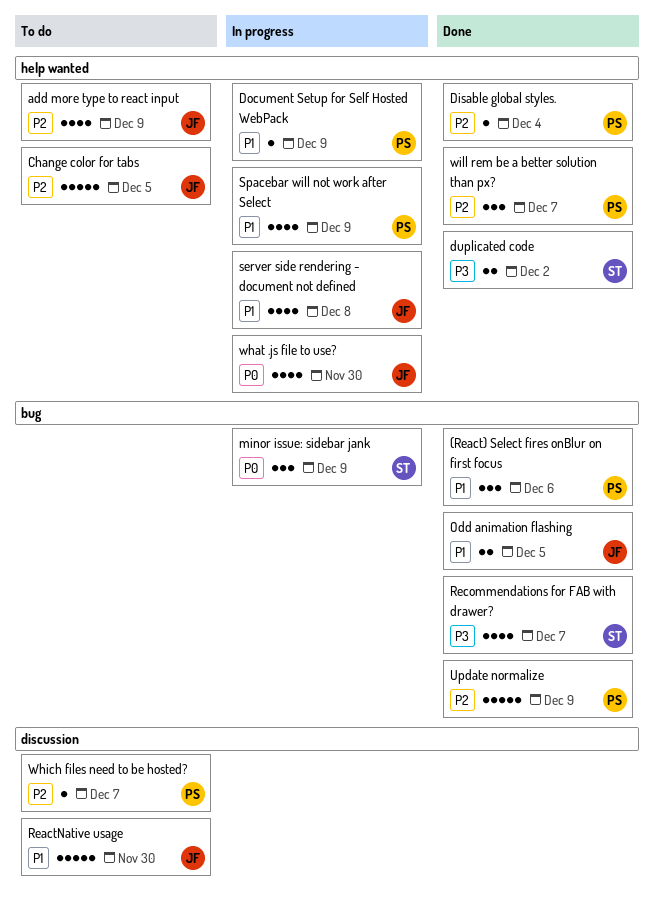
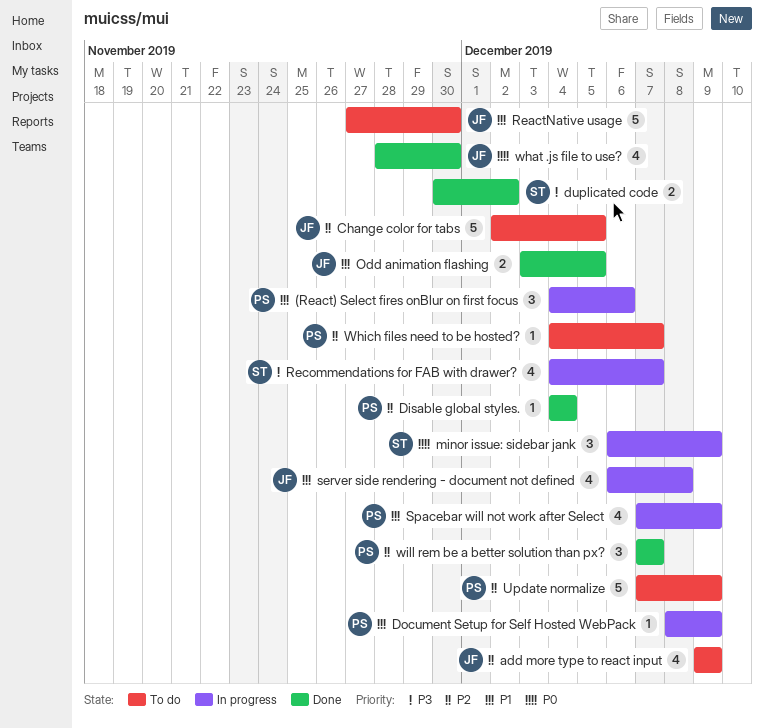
(React) Select fires onBlur on first focus, status: Done -> In progress
Recommendations for FAB with drawer?, status: Done -> In progress
Update normalize, status: Done -> To do
what .js file to use?, status: In progress -> Done

